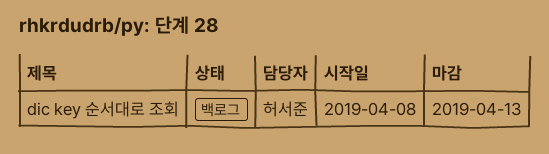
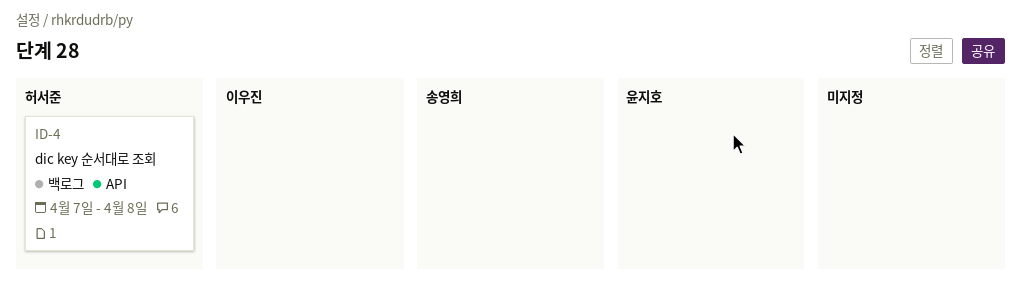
dic key 순서대로 조회, start: Apr 8 -> Apr 7
dic key 순서대로 조회, due: Apr 13 -> Apr 8

